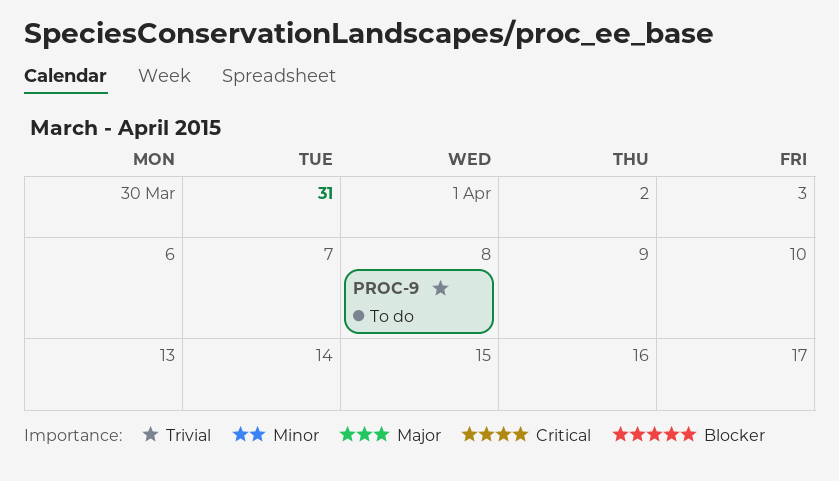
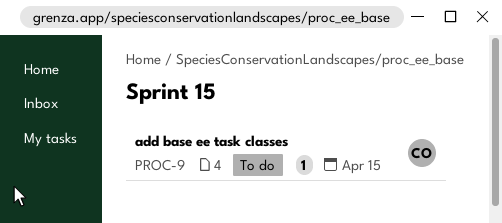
PROC-9, due: Apr 8 -> Apr 15

